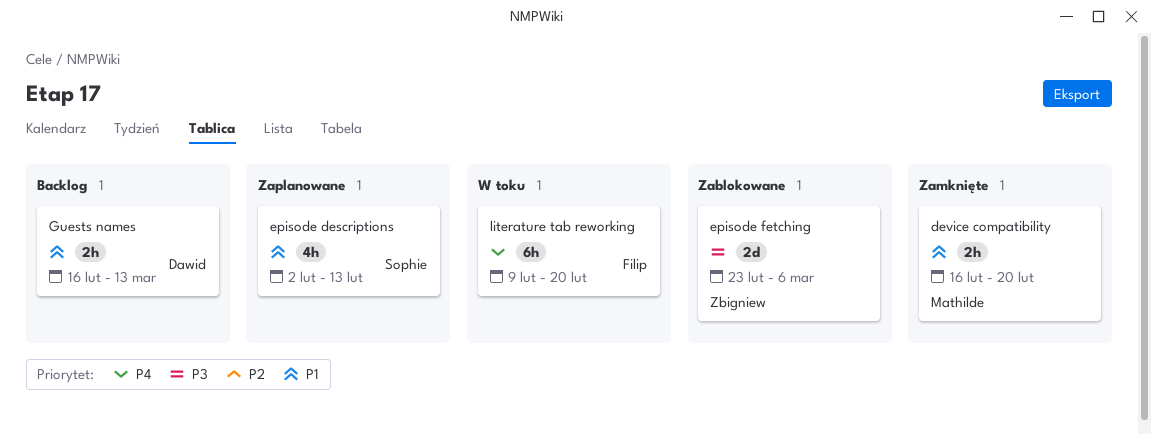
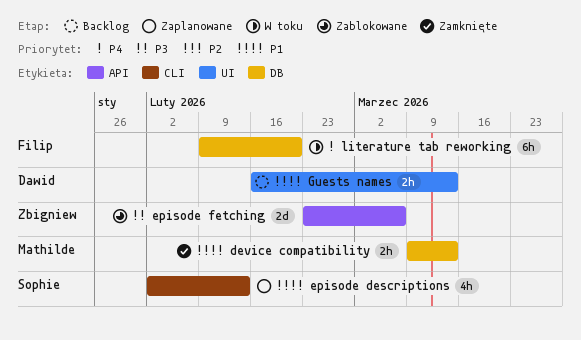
device compatibility, start: Feb 16 -> Mar 9
device compatibility, due: Feb 20 -> Mar 13

